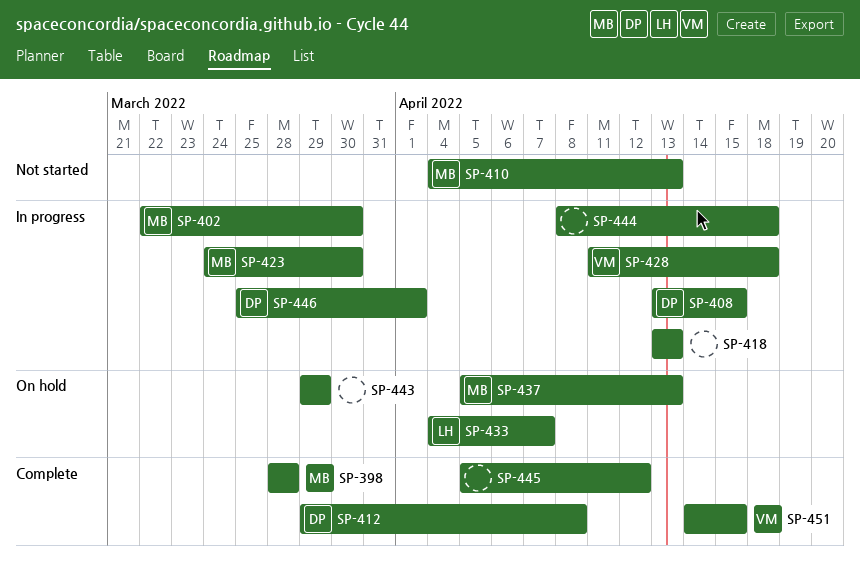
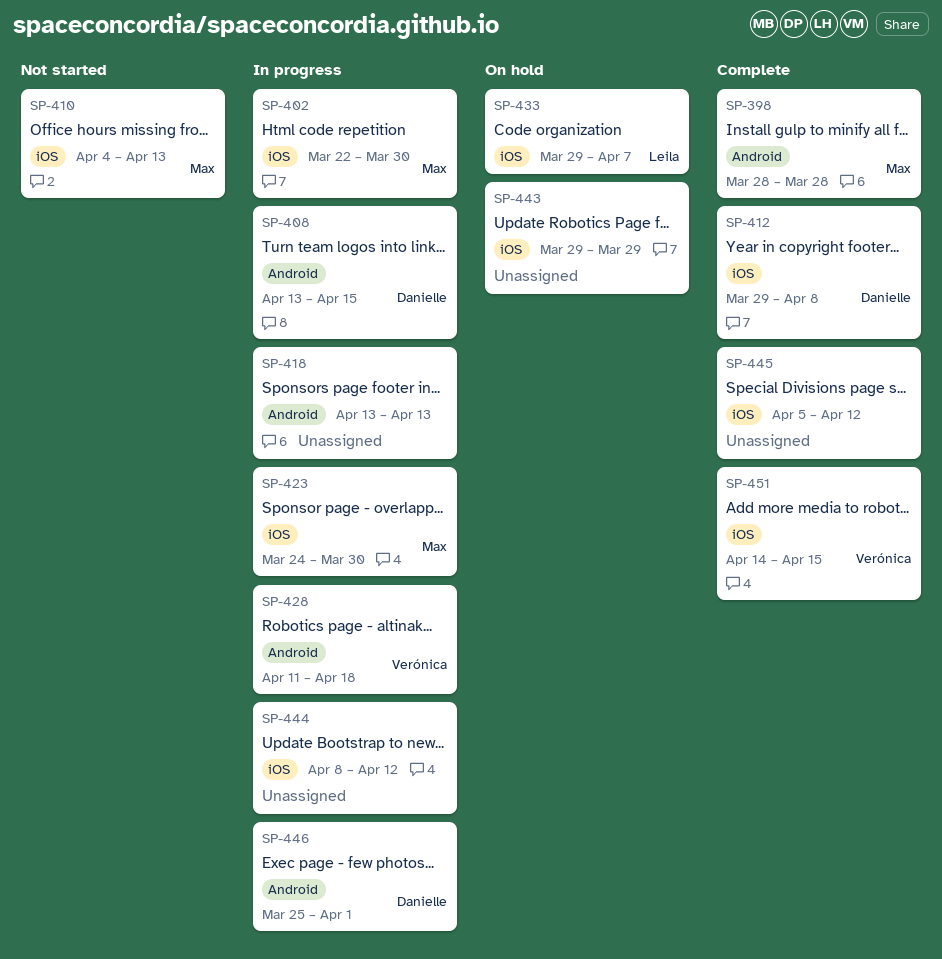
SP-433, start: Apr 4 -> Mar 29
SP-437: present -> none
SP-444, due: Apr 18 -> Apr 12

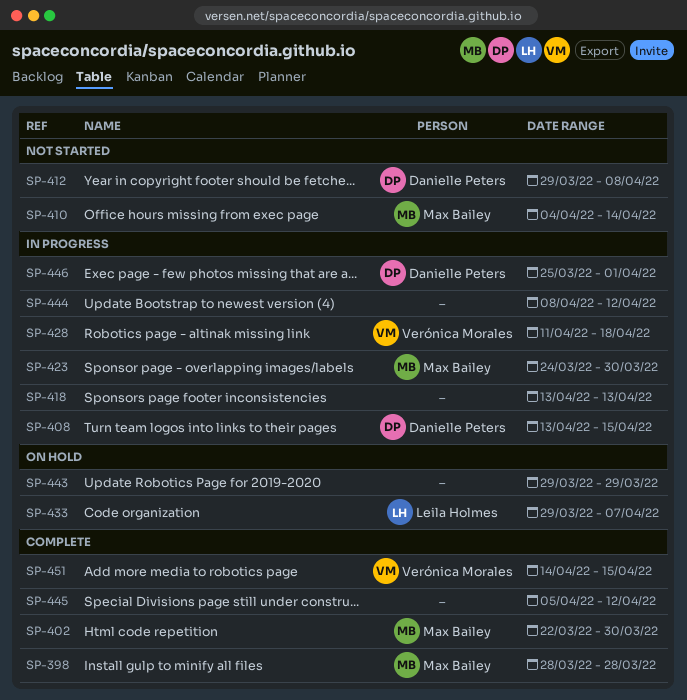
SP-402, status: In progress -> Complete
SP-410, due: Apr 13 -> Apr 14
SP-412, status: Complete -> Not started

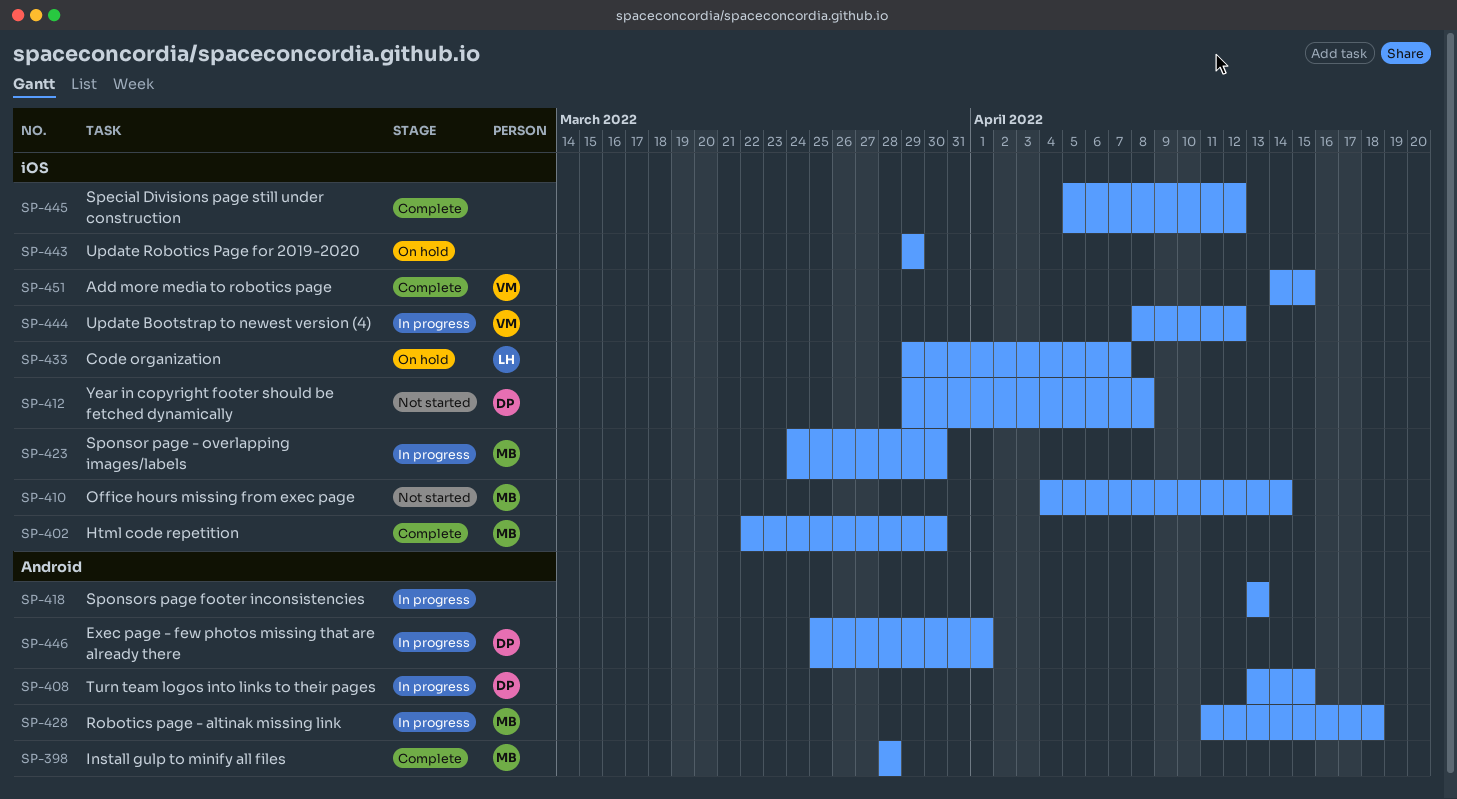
SP-428, owner: Verónica Morales -> Max Bailey
SP-444, owner: none -> Verónica Morales

